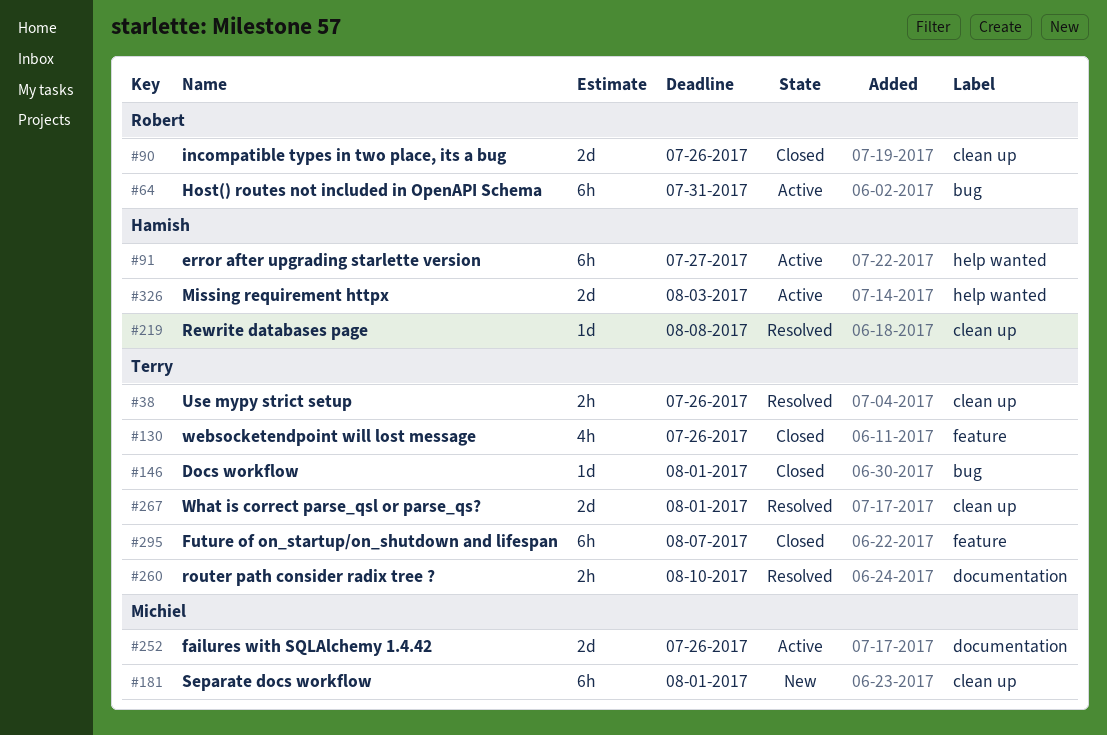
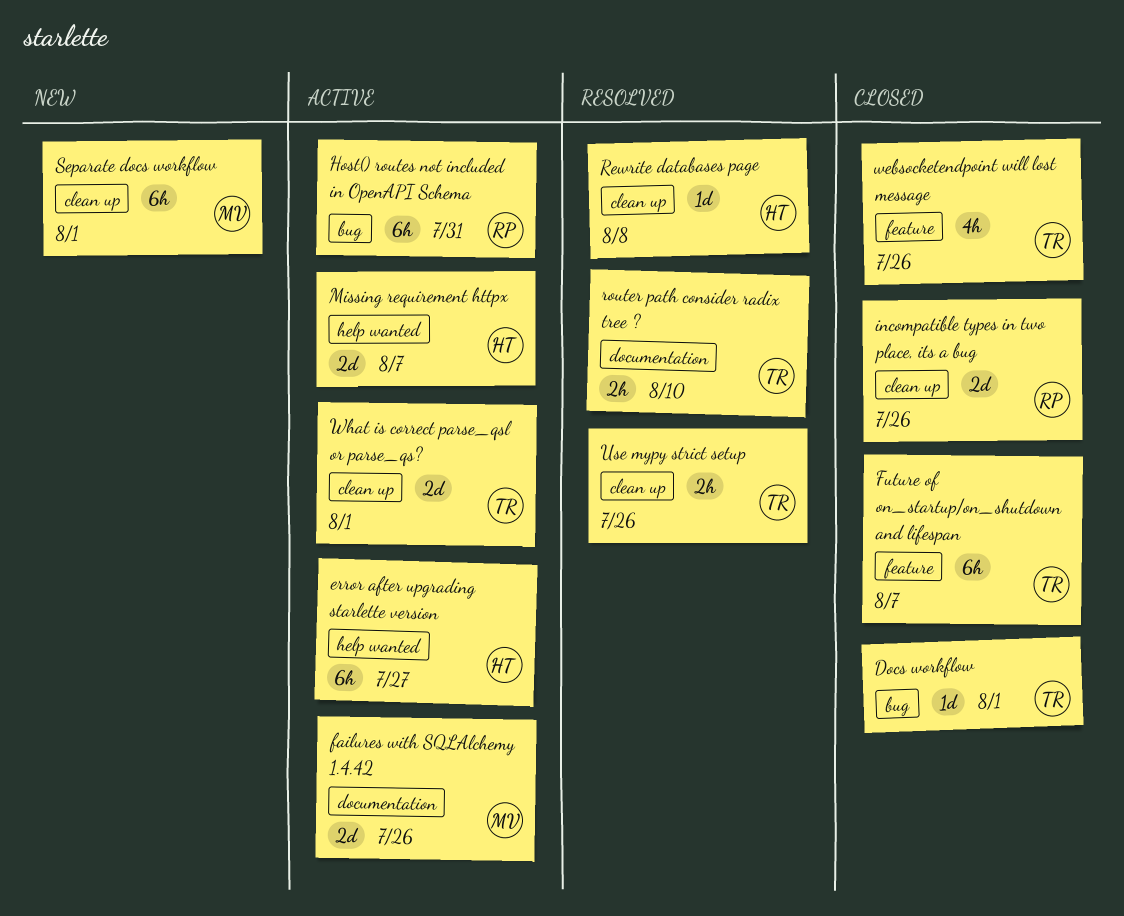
Missing requirement httpx, due: Aug 3 -> Aug 7
What is correct parse_qsl or parse_qs?, status: Resolved -> Active

